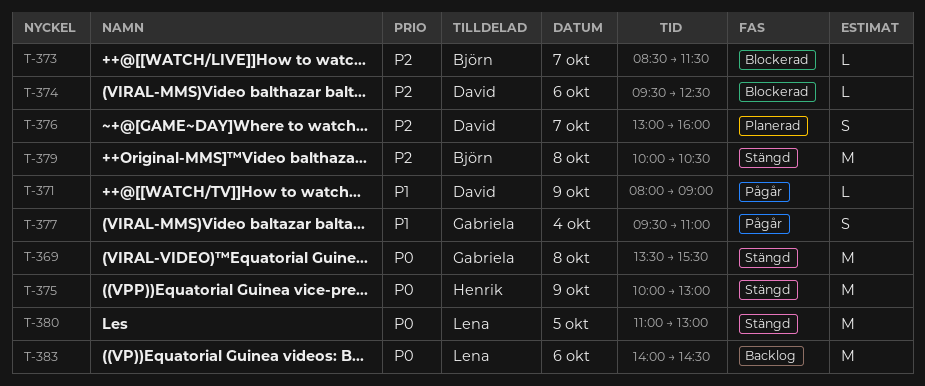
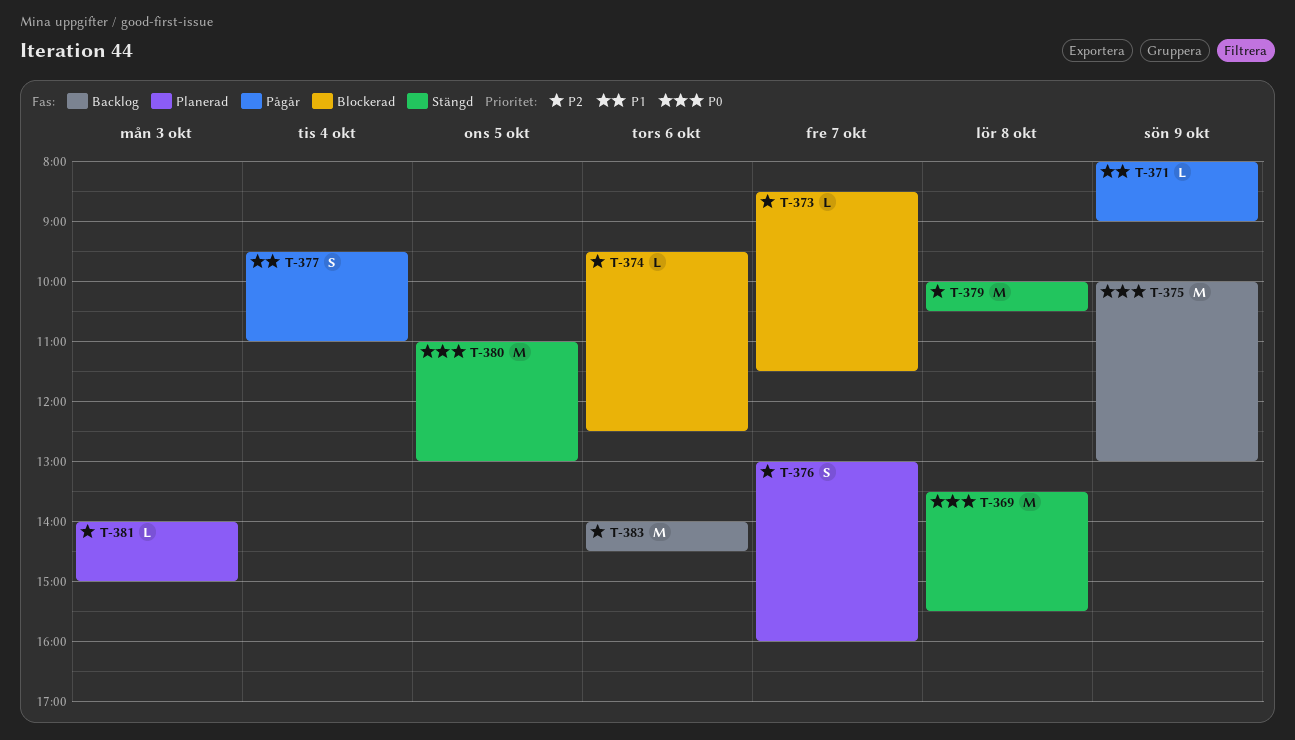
T-375, status: Stängd -> Backlog
T-381: none -> present
T-383, priority: P0 -> P2

